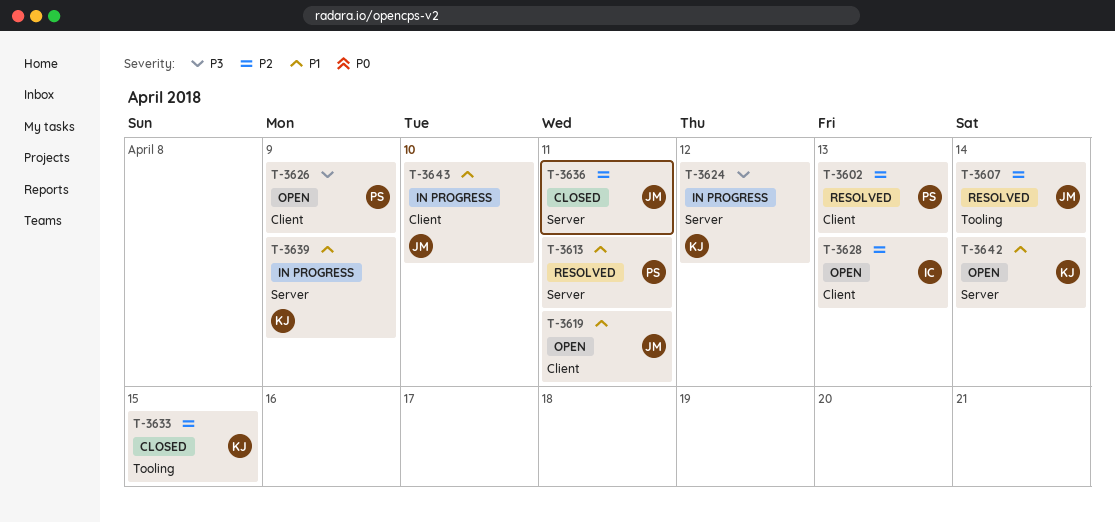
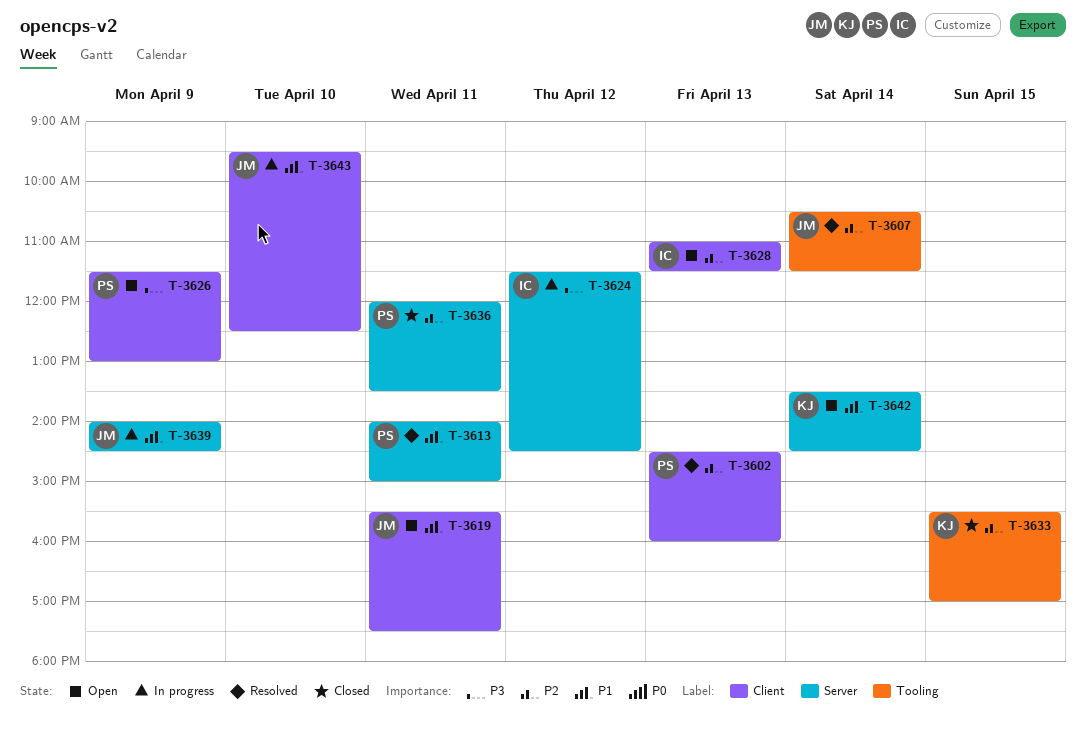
T-3624, owner: KJ -> IC
T-3636, owner: JM -> PS
T-3639, owner: KJ -> JM

